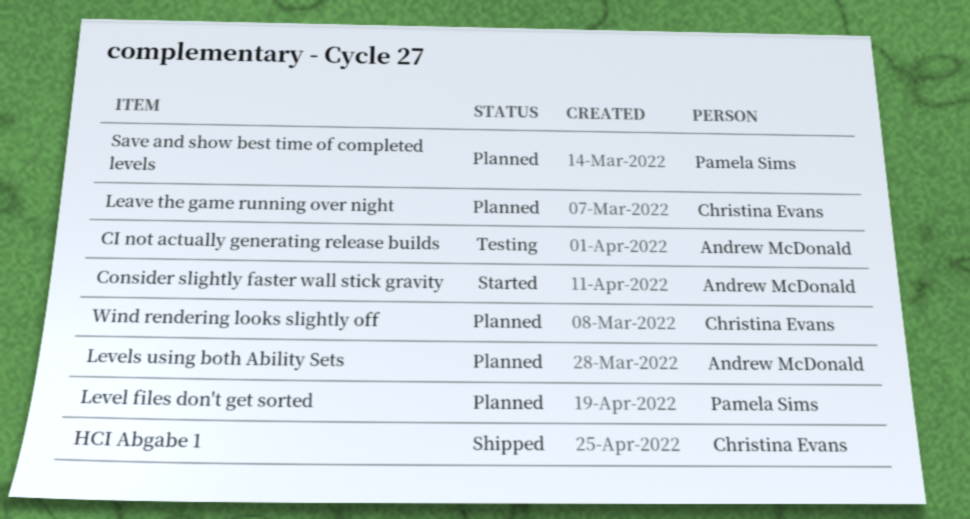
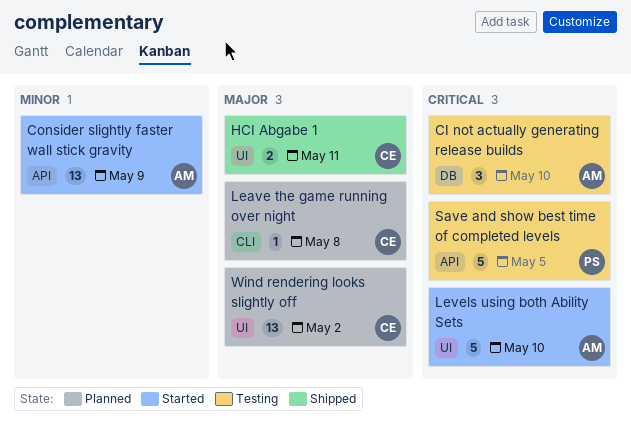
Level files don't get sorted: present -> none
Levels using both Ability Sets, status: Planned -> Started
Save and show best time of completed levels, status: Planned -> Testing

